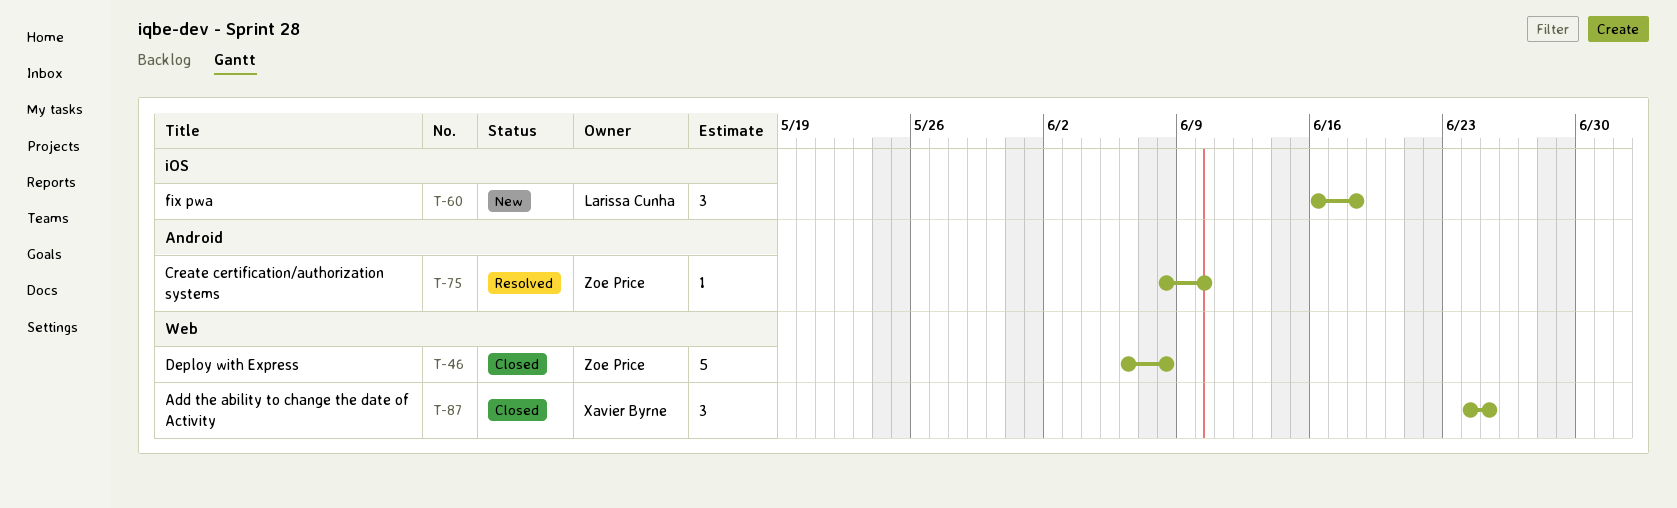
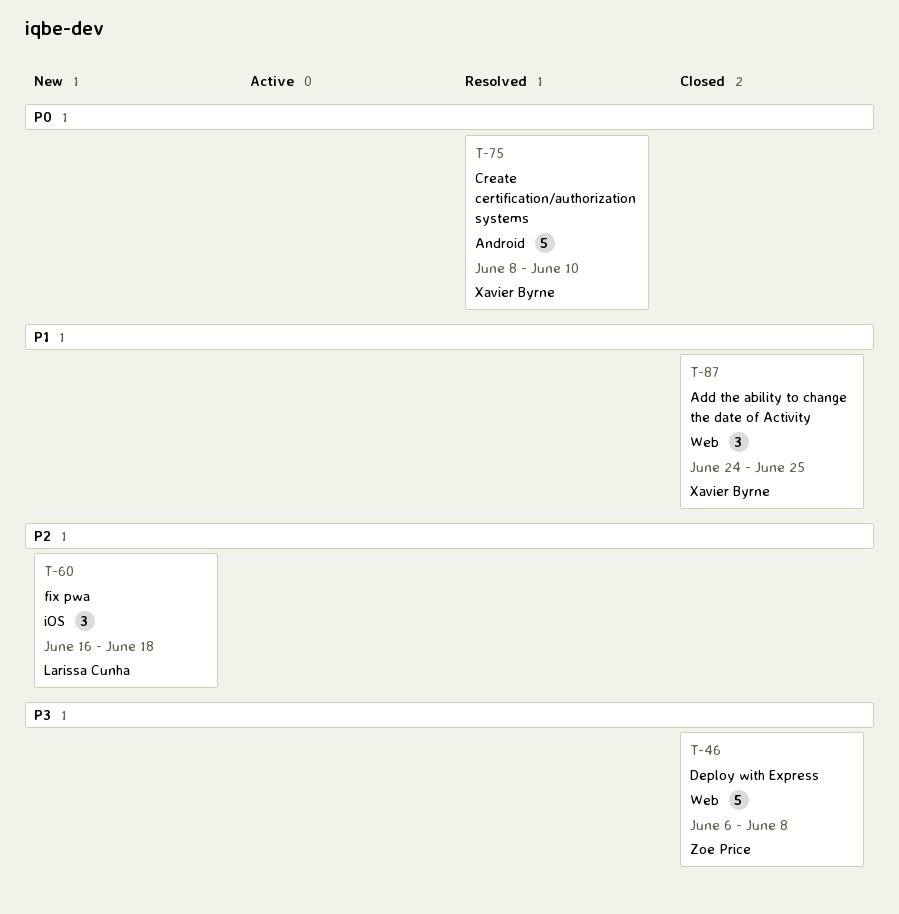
T-75, owner: Zoe Price -> Xavier Byrne
T-75, estimate: 1 -> 5

